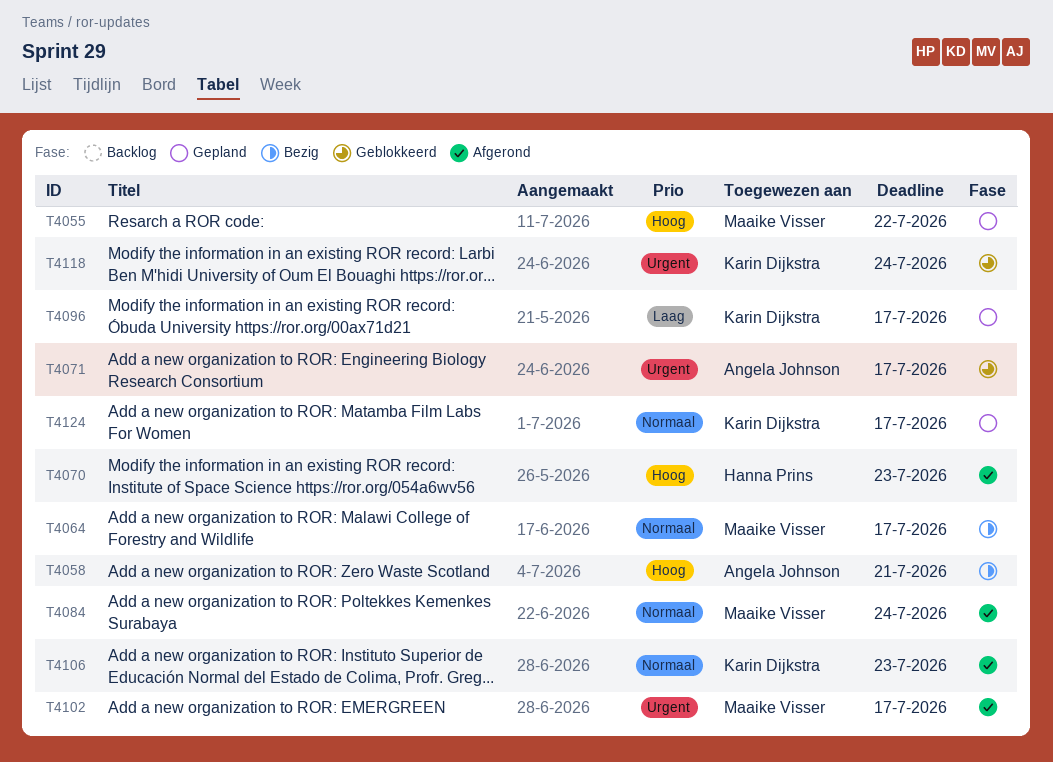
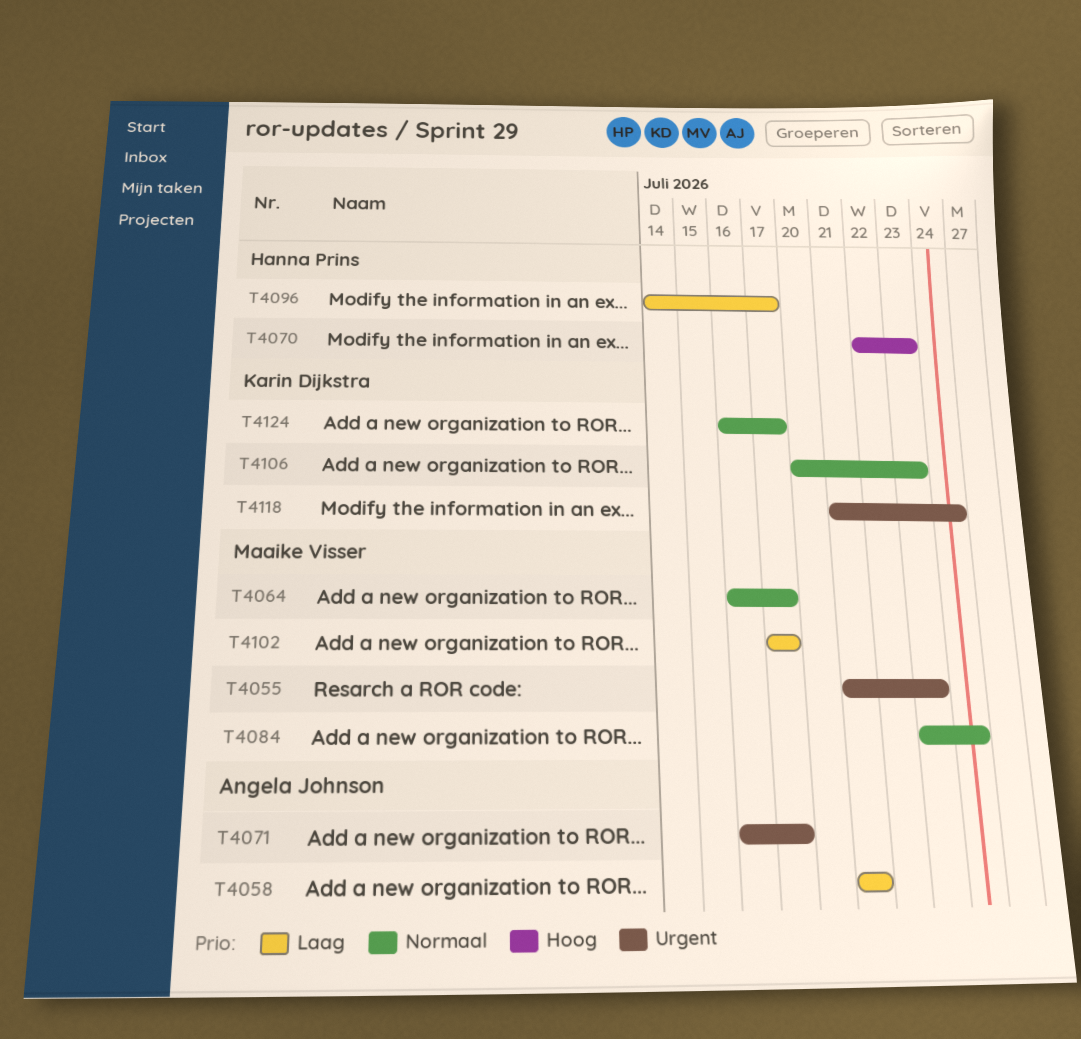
T4055, priority: Hoog -> Urgent
T4055, due: Jul 22 -> Jul 23
T4058, priority: Hoog -> Laag
T4096, owner: Karin Dijkstra -> Hanna Prins
T4102, priority: Urgent -> Laag

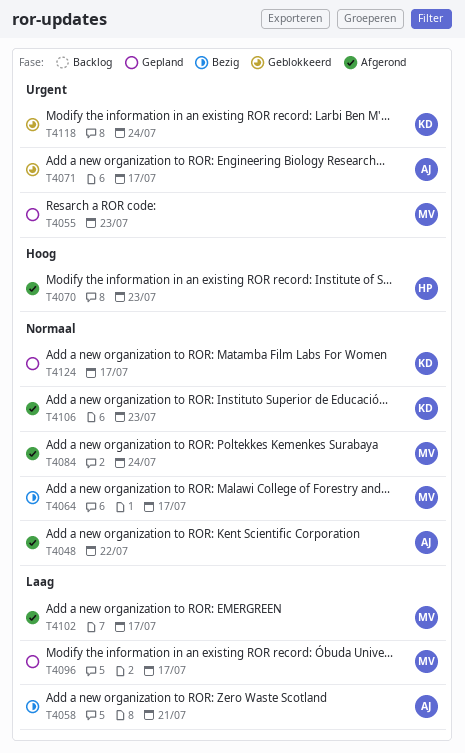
T4048: none -> present
T4096, owner: Hanna Prins -> Maaike Visser

